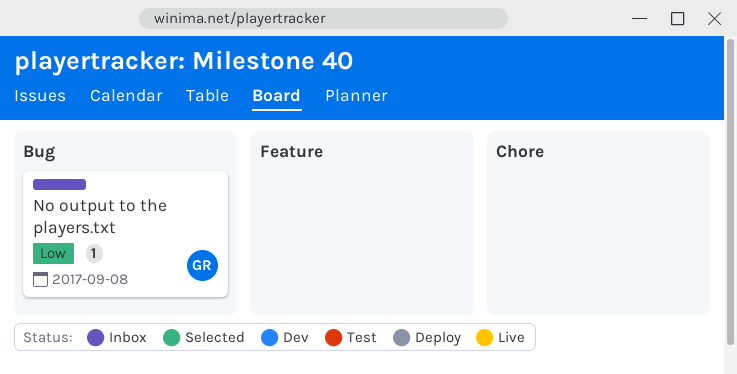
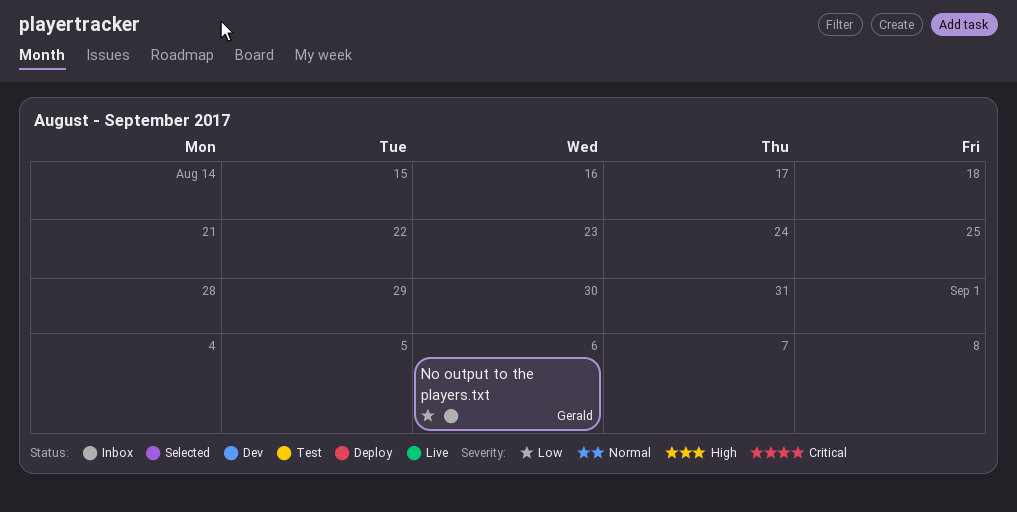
No output to the players.txt, due: Sep 8 -> Sep 6

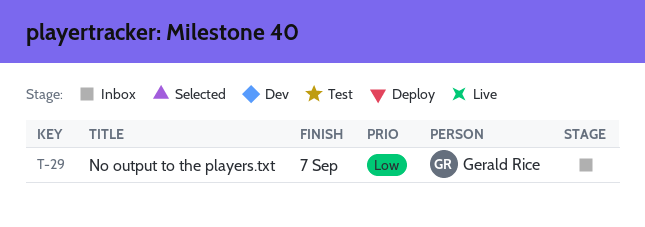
No output to the players.txt, due: Sep 6 -> Sep 7

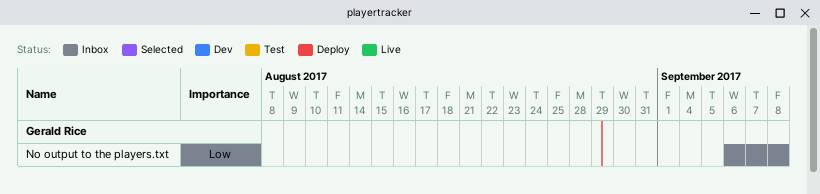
No output to the players.txt, due: Sep 7 -> Sep 8

